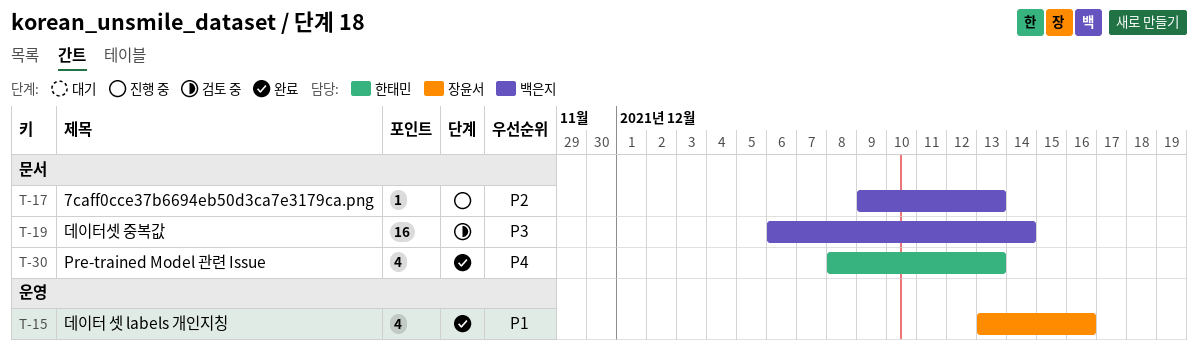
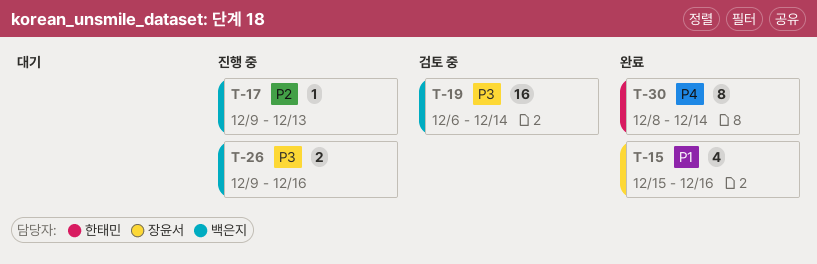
T-15, start: Dec 13 -> Dec 15
T-26: none -> present
T-30, estimate: 4 -> 8
T-30, due: Dec 13 -> Dec 14

